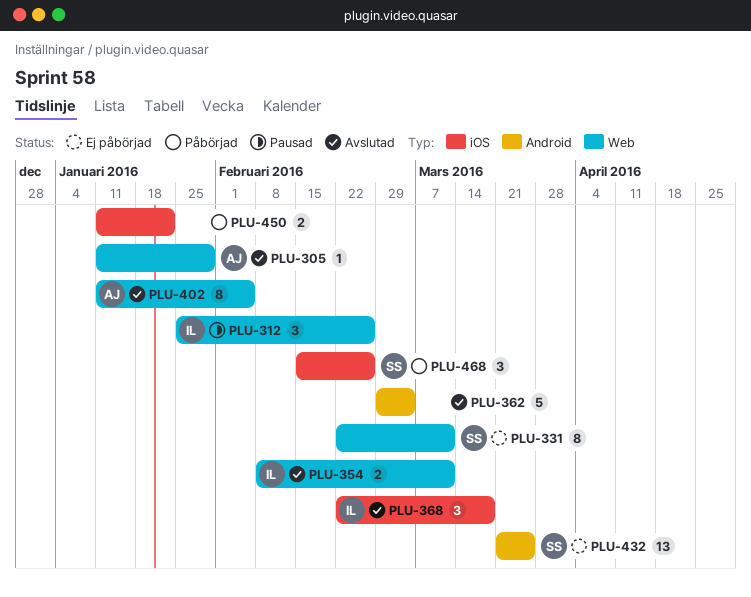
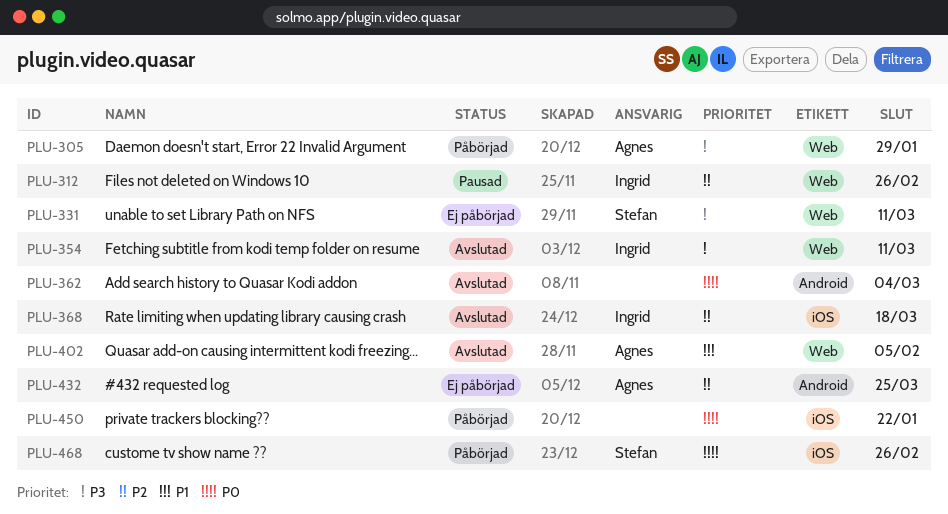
PLU-305, status: Avslutad -> Påbörjad
PLU-432, owner: Stefan -> Agnes

